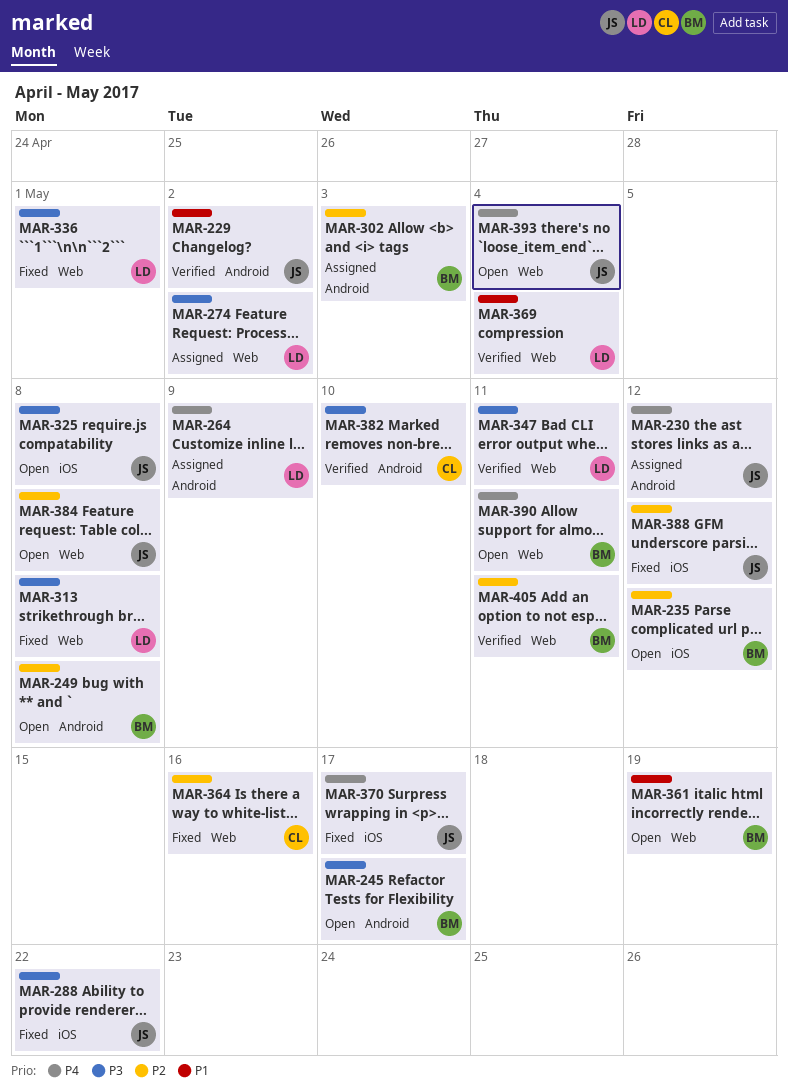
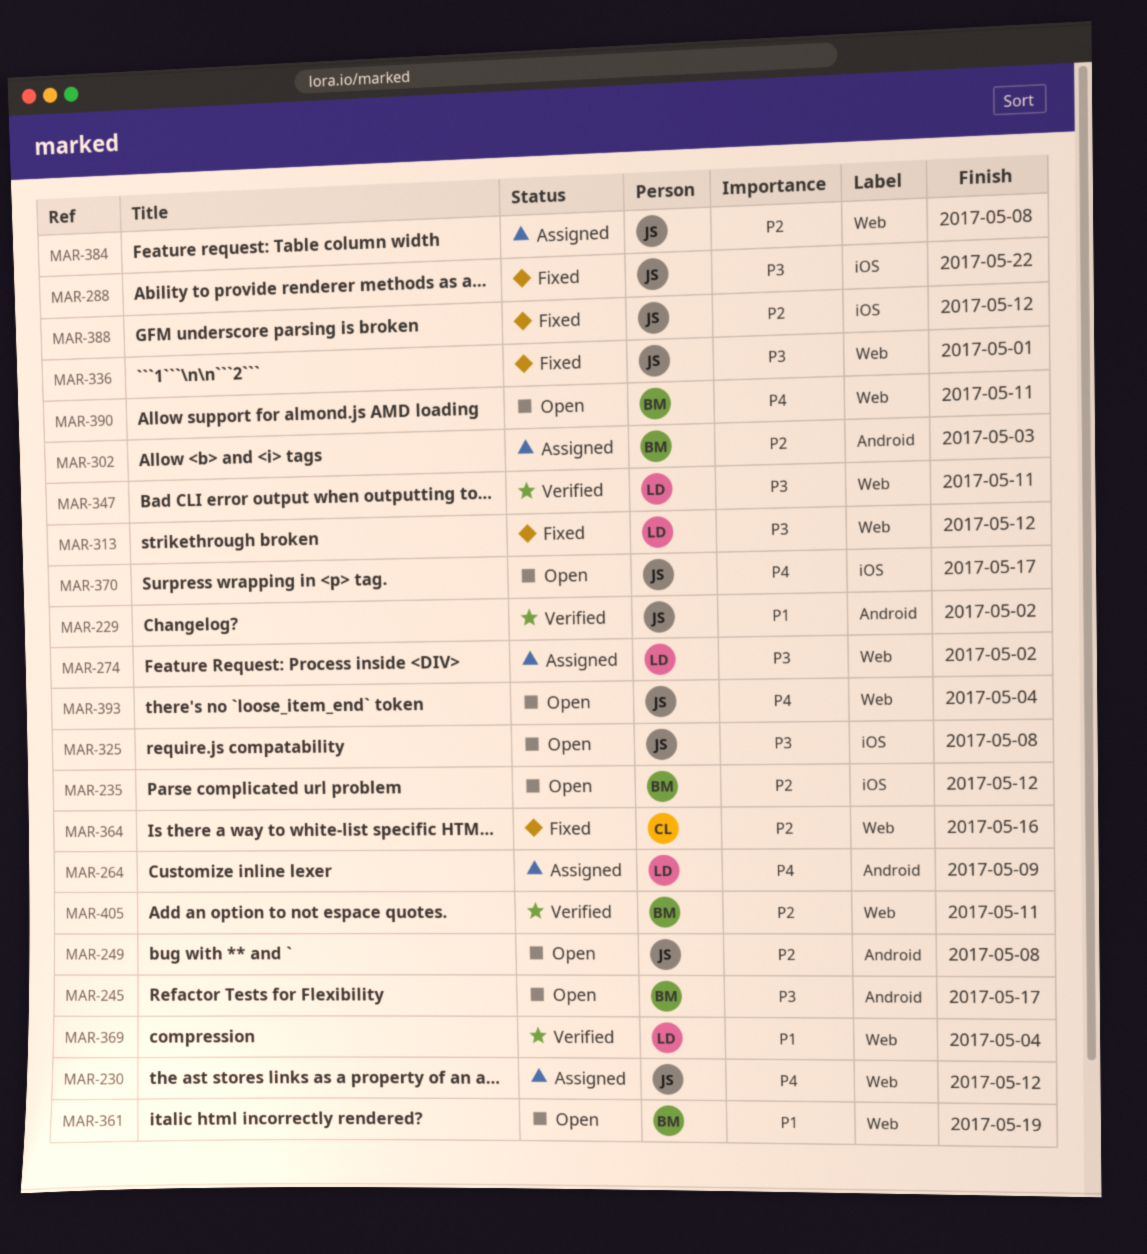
MAR-230, label: Android -> Web
MAR-249, owner: BM -> JS
MAR-313, due: May 8 -> May 12
MAR-336, owner: LD -> JS
MAR-370, status: Fixed -> Open
MAR-382: present -> none
MAR-384, status: Open -> Assigned

